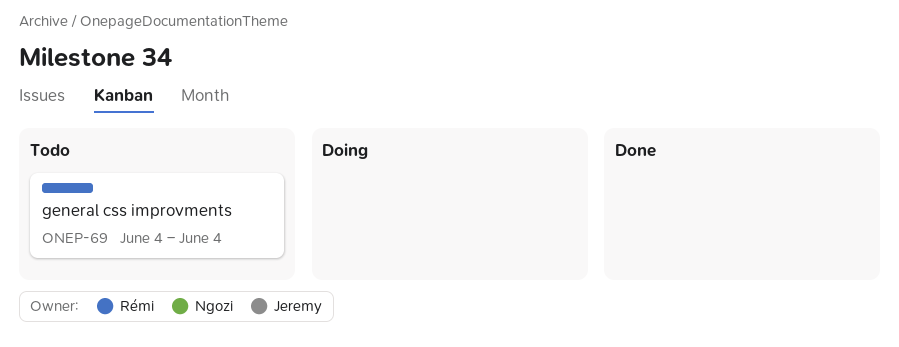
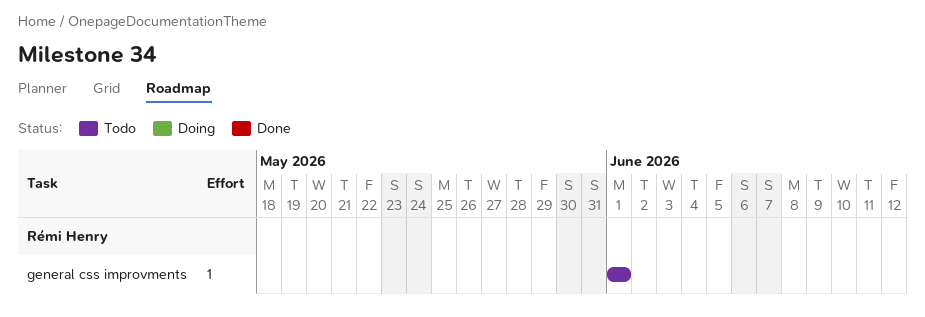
general css improvments, start: Jun 4 -> Jun 1
general css improvments, due: Jun 4 -> Jun 1

